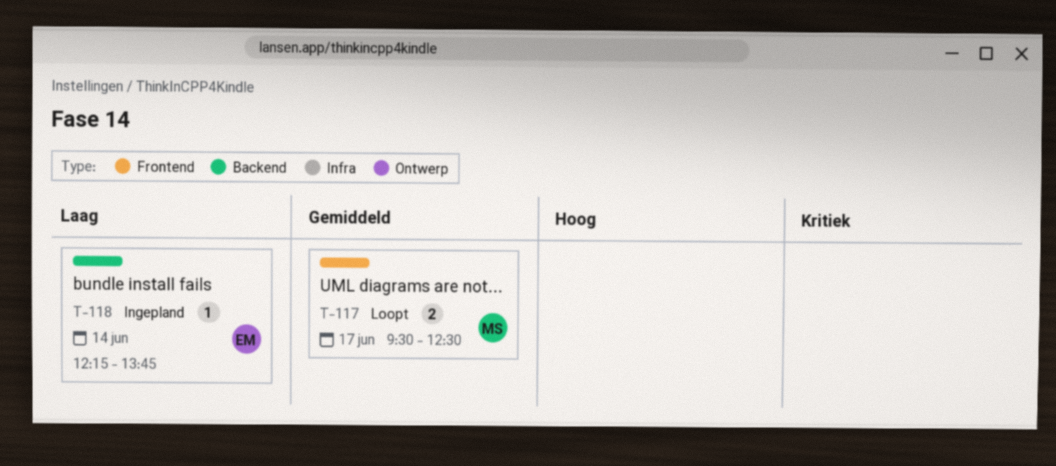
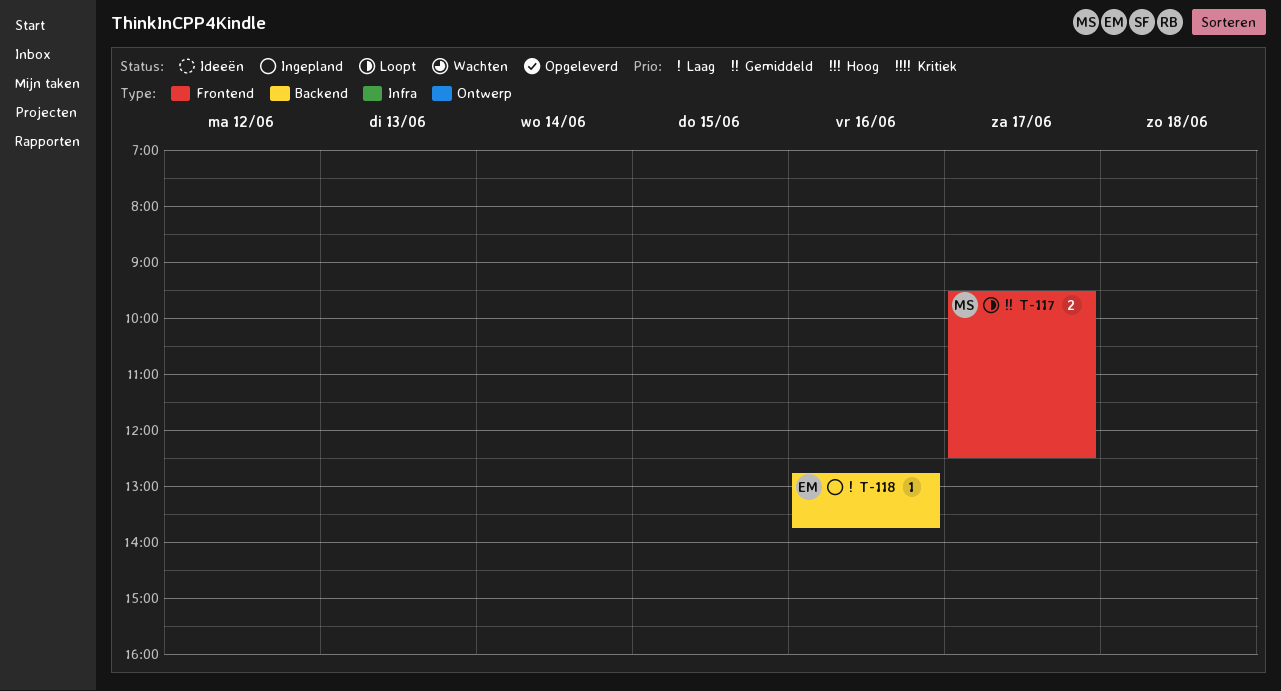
T-118, day: Jun 14 -> Jun 16
T-118, begins: 12:15 -> 12:45

